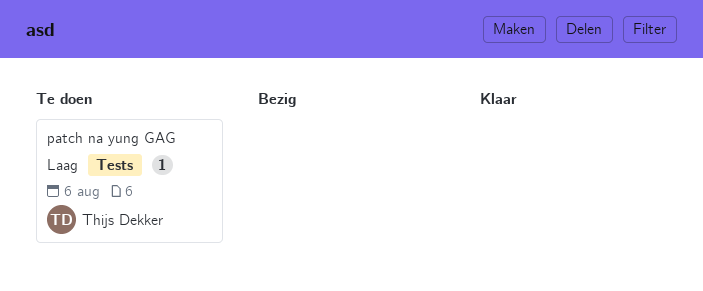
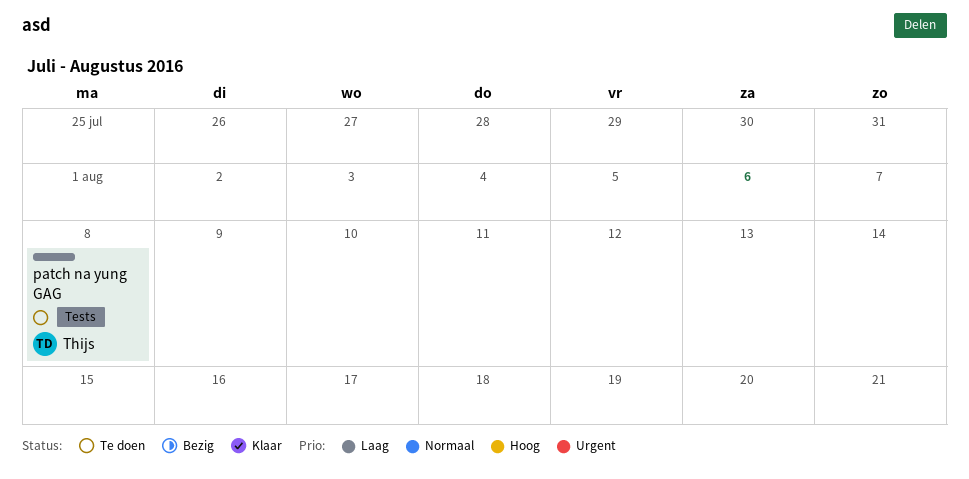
patch na yung GAG, due: Aug 6 -> Aug 8

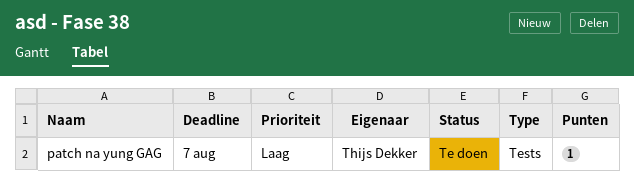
patch na yung GAG, due: Aug 8 -> Aug 7

